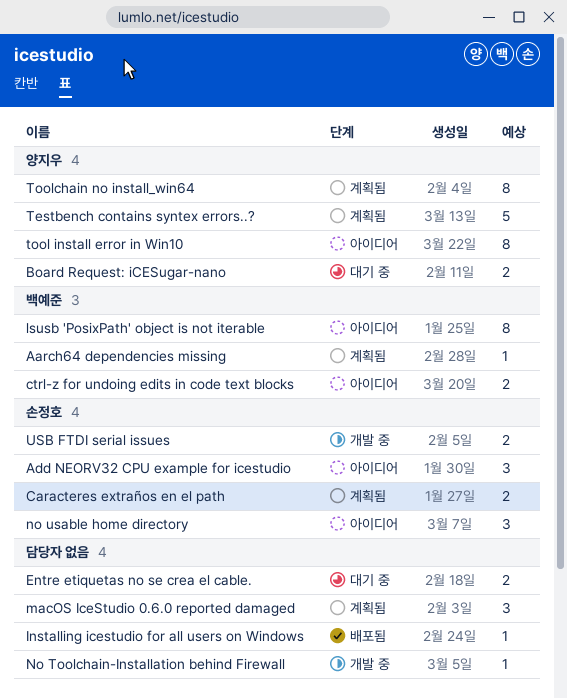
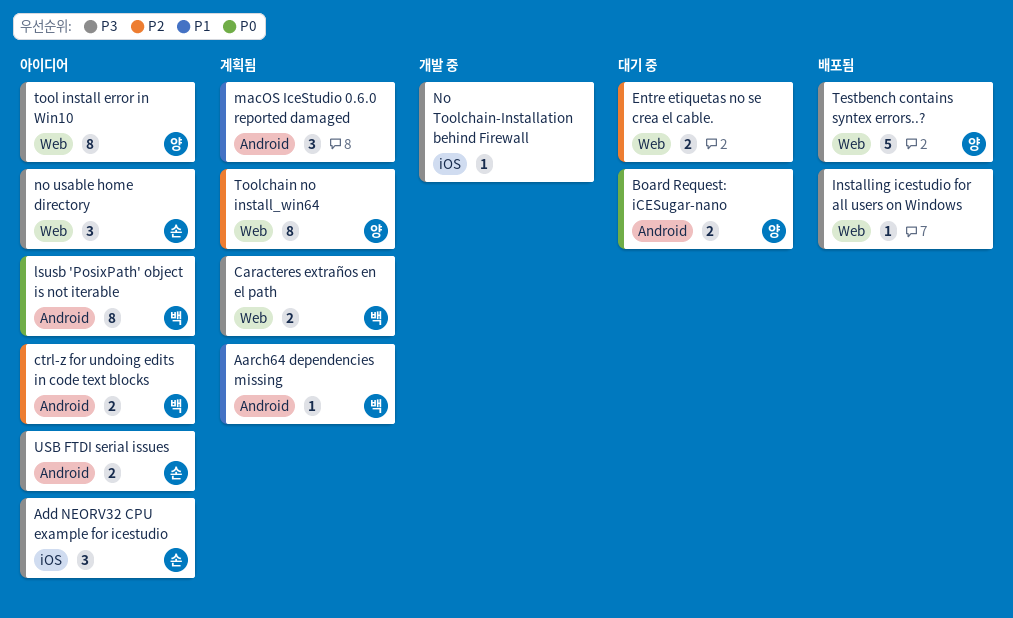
Caracteres extraños en el path, owner: 손정호 -> 백예준
Testbench contains syntex errors..?, status: 계획됨 -> 배포됨
USB FTDI serial issues, status: 개발 중 -> 아이디어

